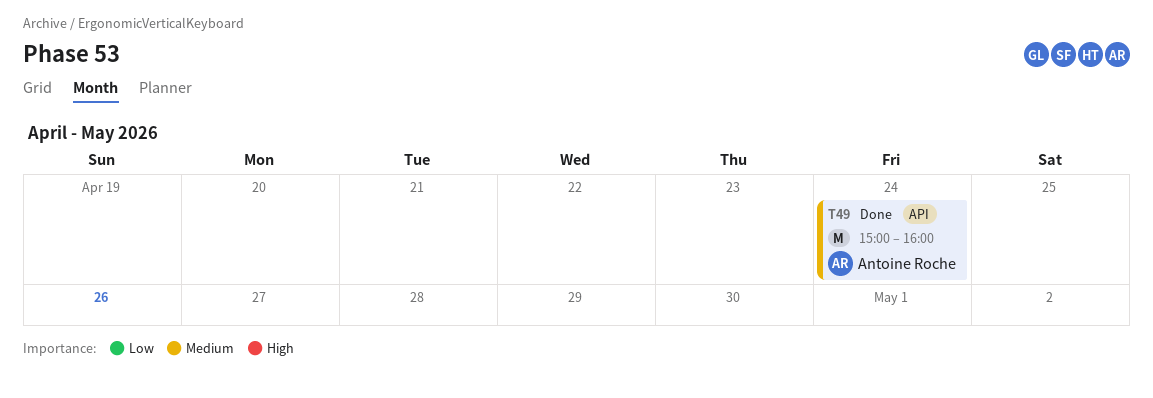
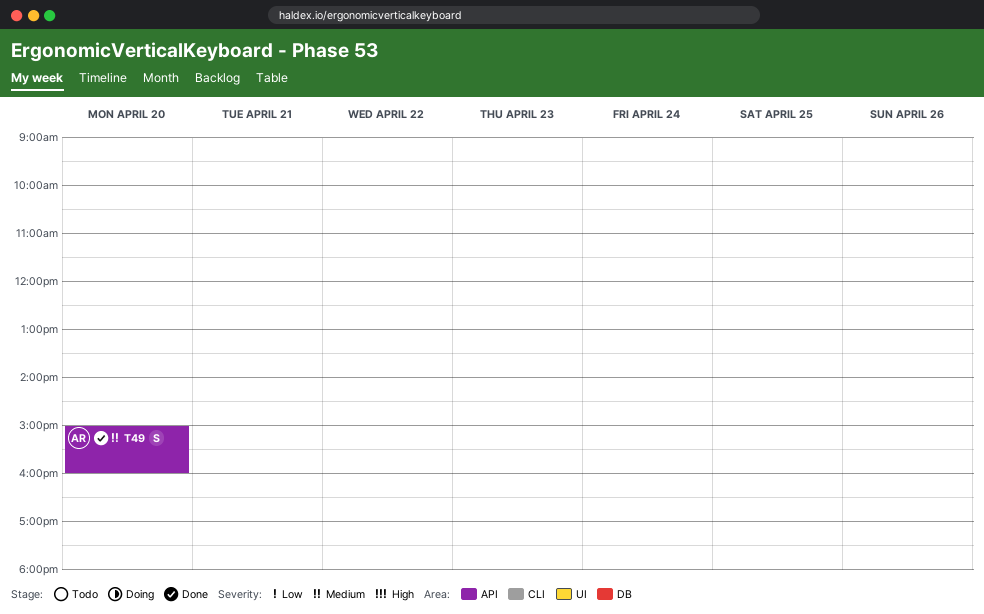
T49, estimate: M -> S
T49, day: Apr 24 -> Apr 20

